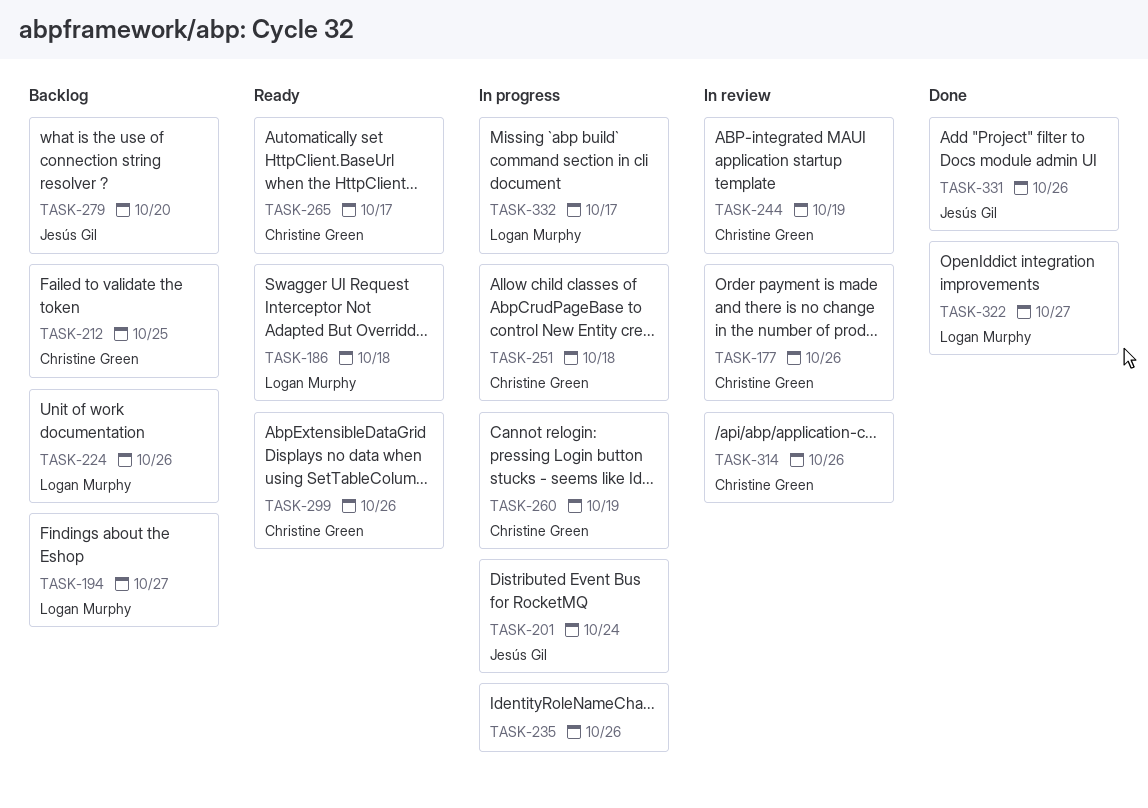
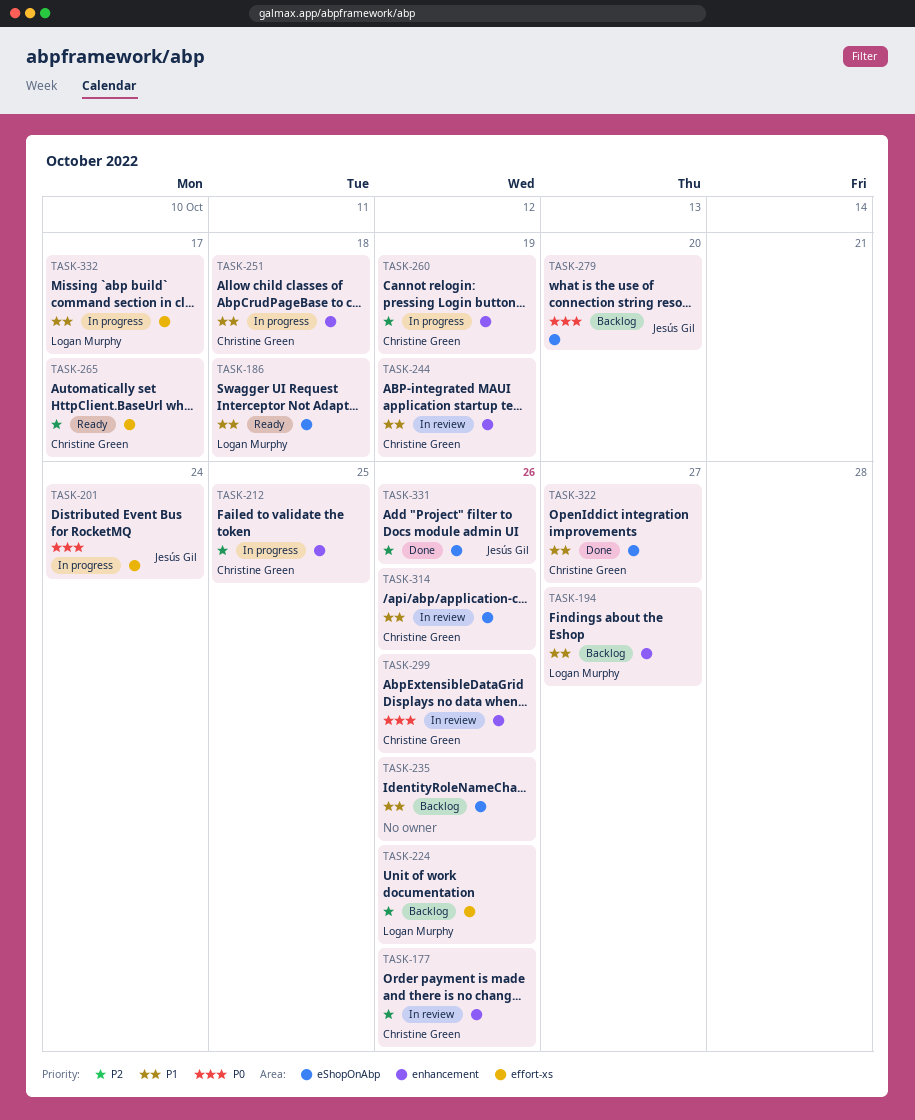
TASK-212, status: Backlog -> In progress
TASK-235, status: In progress -> Backlog
TASK-299, status: Ready -> In review
TASK-322, owner: Logan Murphy -> Christine Green

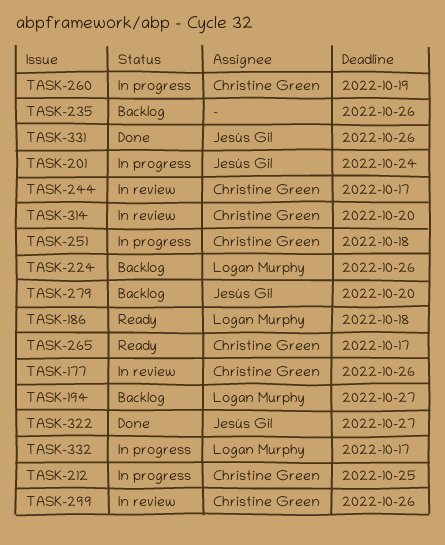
TASK-244, due: Oct 19 -> Oct 17
TASK-314, due: Oct 26 -> Oct 20
TASK-322, owner: Christine Green -> Jesús Gil

